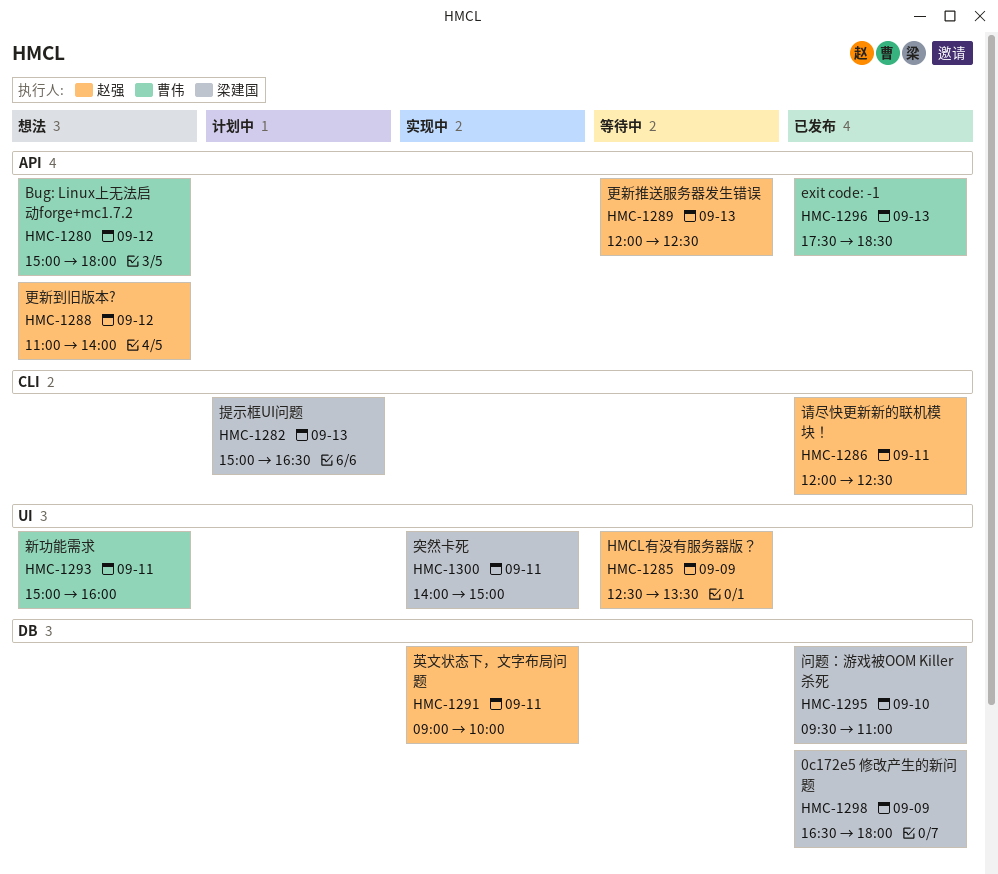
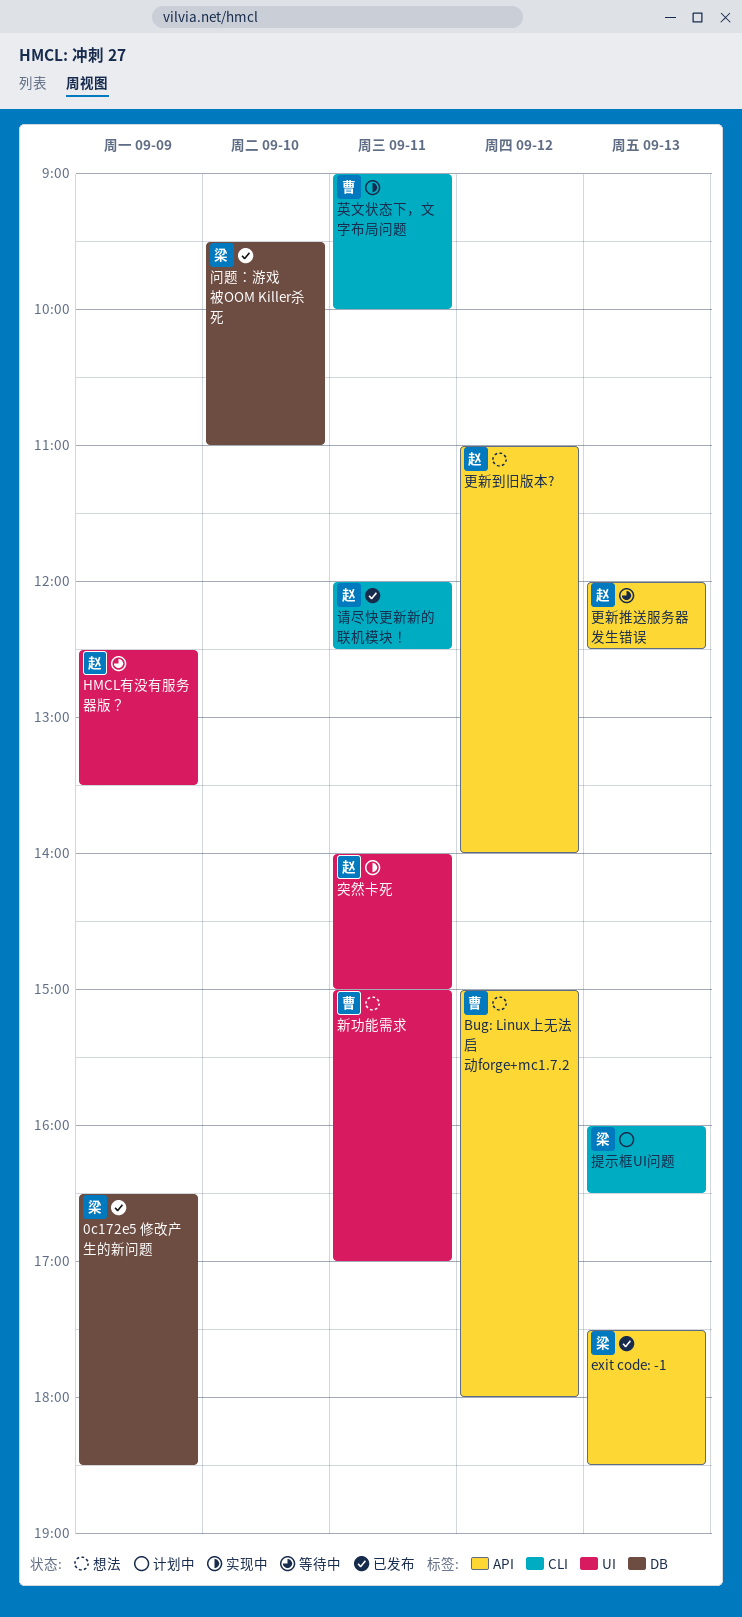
0c172e5 修改产生的新问题, ends: 18:00 -> 18:30
exit code: -1, owner: 曹伟 -> 梁建国
提示框UI问题, begins: 15:00 -> 16:00
新功能需求, ends: 16:00 -> 17:00
突然卡死, owner: 梁建国 -> 赵强
英文状态下，文字布局问题, owner: 赵强 -> 曹伟
英文状态下，文字布局问题, label: DB -> CLI

